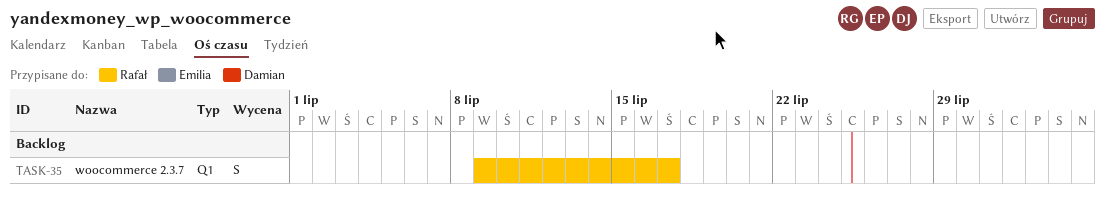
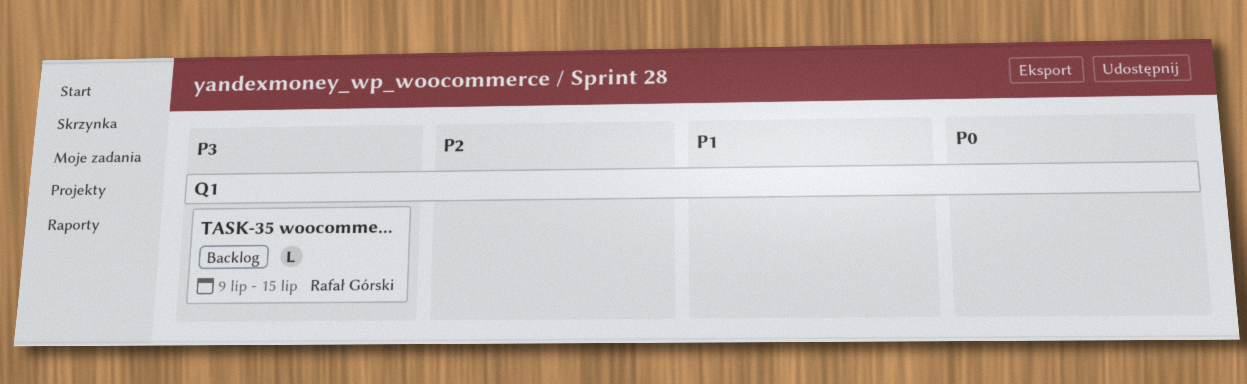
TASK-35, estimate: S -> L
TASK-35, due: Jul 17 -> Jul 15

